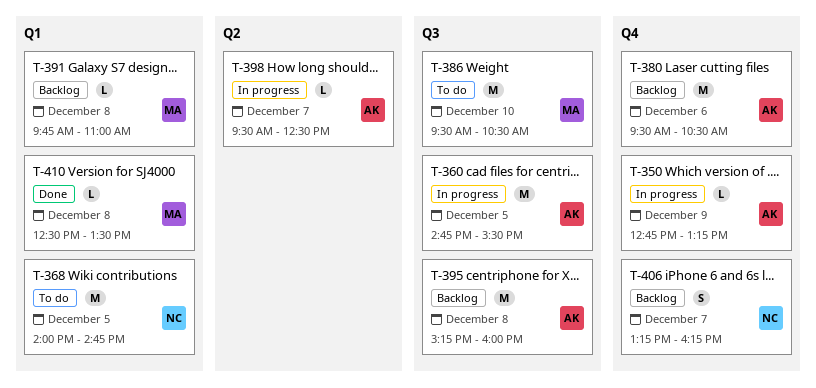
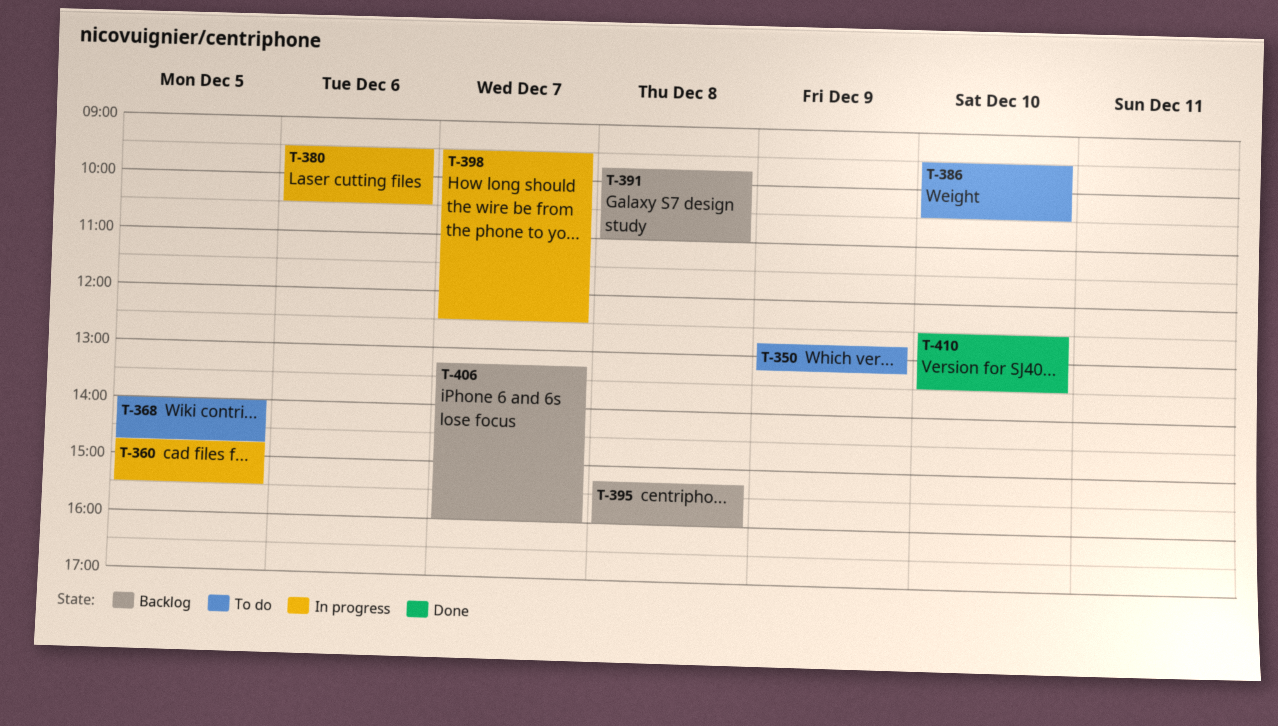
T-350, status: In progress -> To do
T-380, status: Backlog -> In progress
T-406, ends: 16:15 -> 16:00
T-410, day: Dec 8 -> Dec 10

